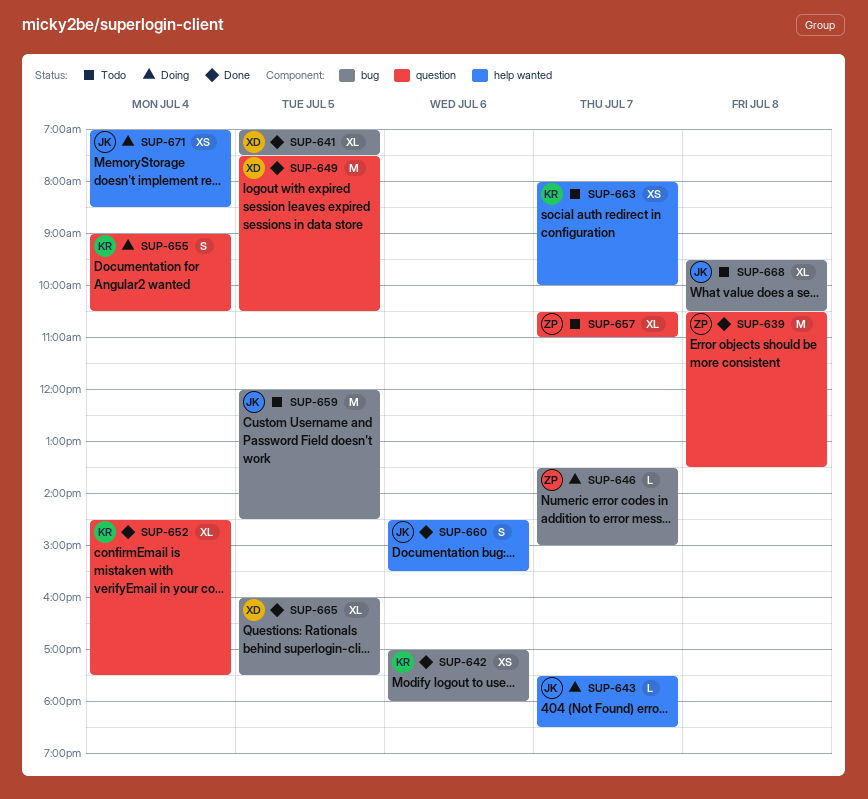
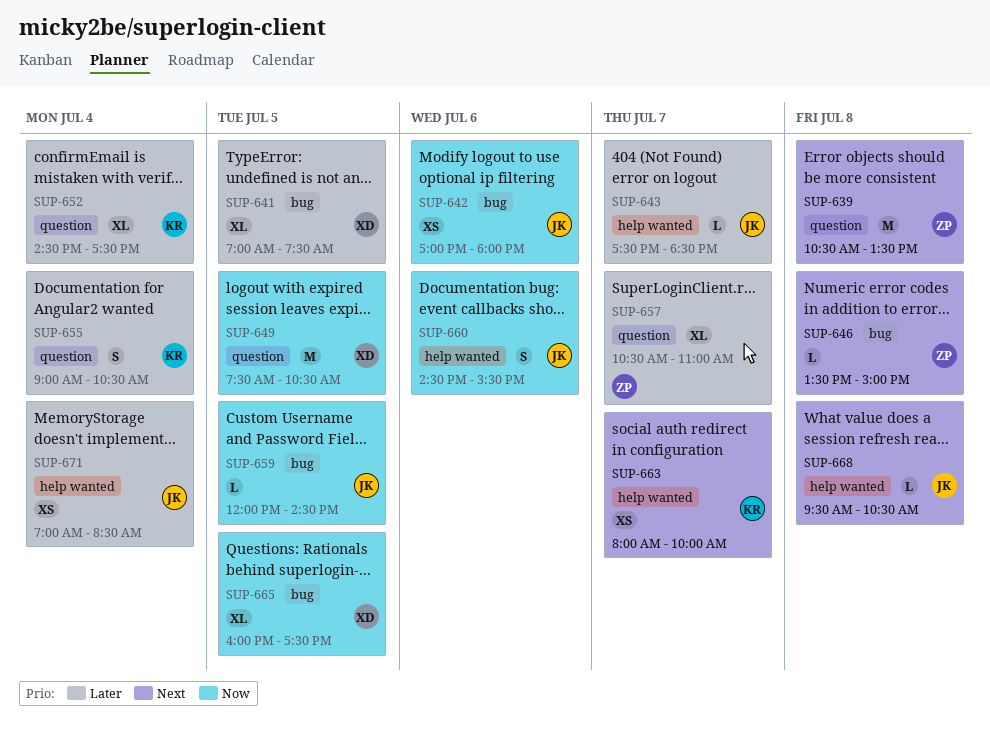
SUP-642, owner: KR -> JK
SUP-646, day: Jul 7 -> Jul 8
SUP-659, estimate: M -> L
SUP-668, label: bug -> help wanted
SUP-668, estimate: XL -> L

